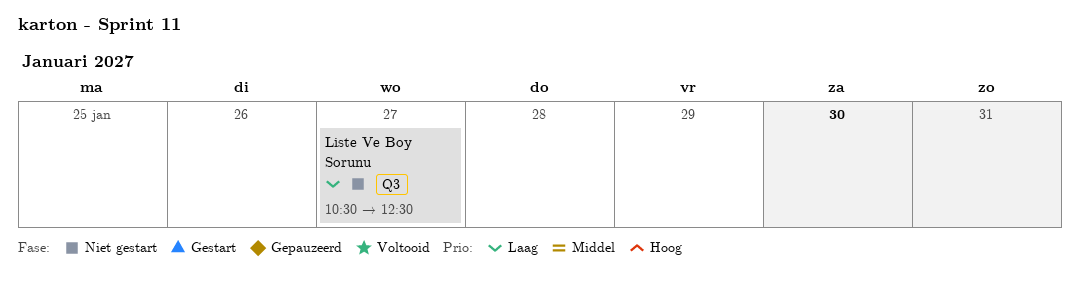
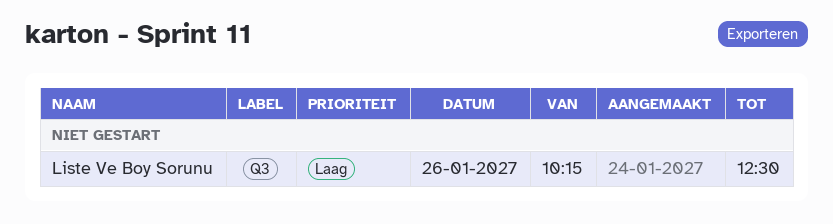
Liste Ve Boy Sorunu, day: Jan 27 -> Jan 26
Liste Ve Boy Sorunu, begins: 10:30 -> 10:15

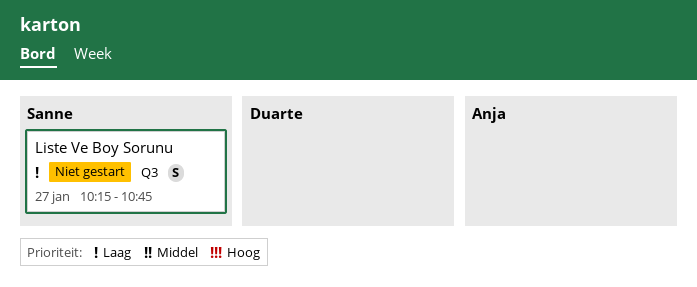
Liste Ve Boy Sorunu, day: Jan 26 -> Jan 27
Liste Ve Boy Sorunu, ends: 12:30 -> 10:45

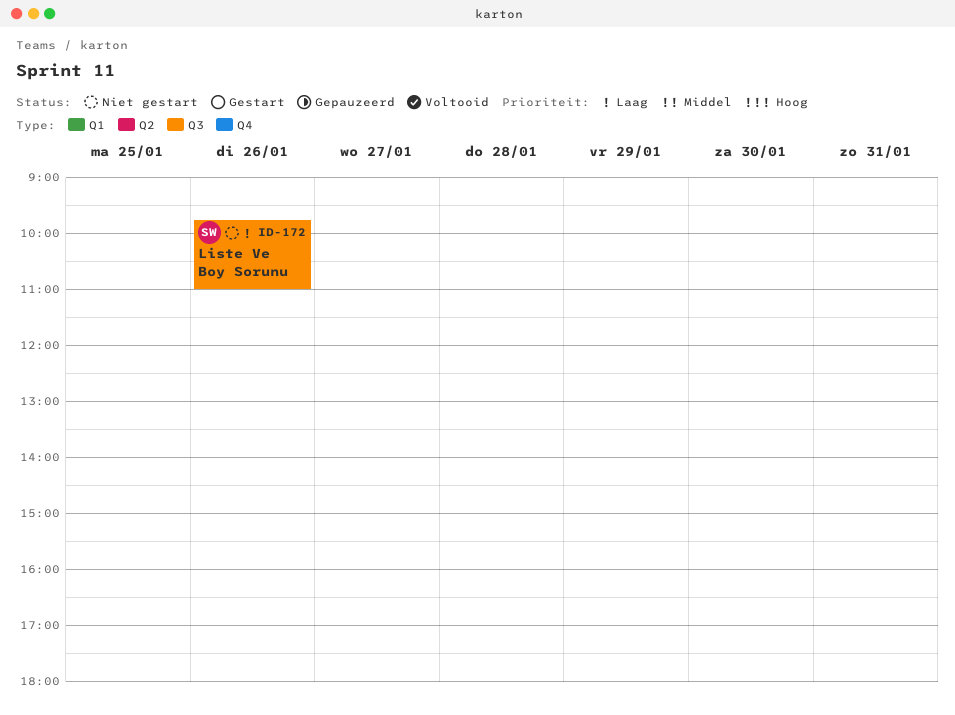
Liste Ve Boy Sorunu, day: Jan 27 -> Jan 26
Liste Ve Boy Sorunu, begins: 10:15 -> 09:45
Liste Ve Boy Sorunu, ends: 10:45 -> 11:00

